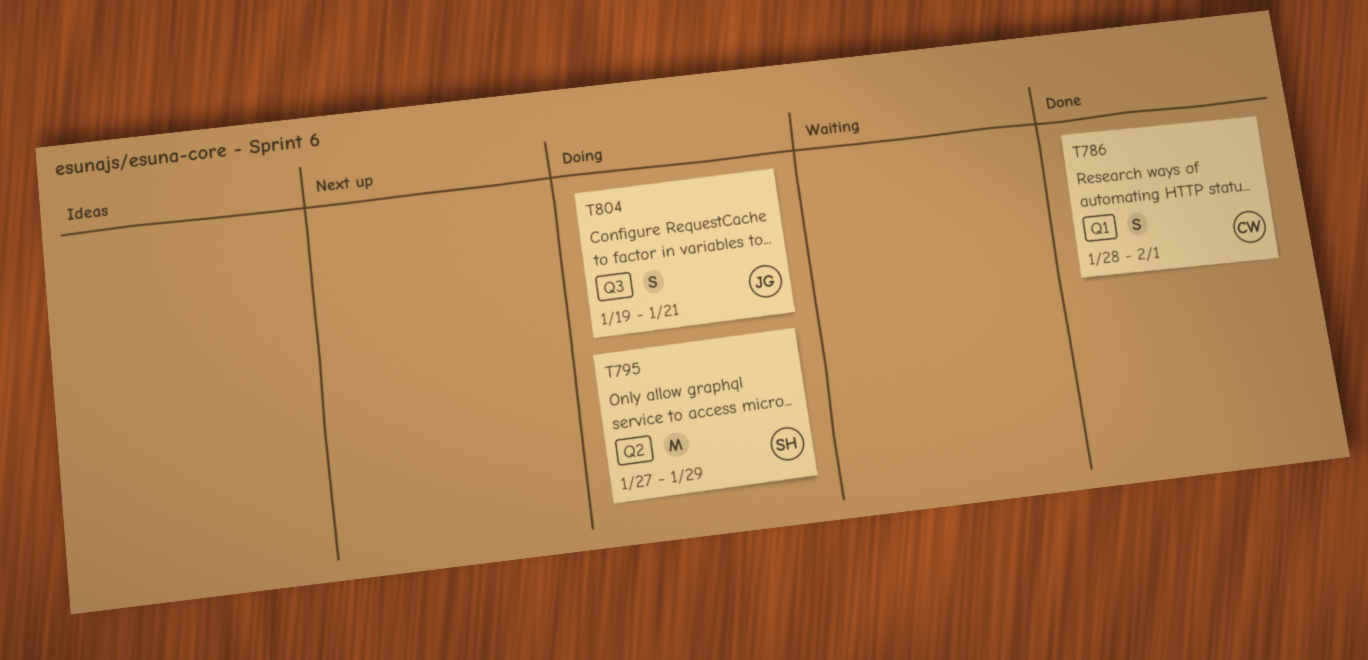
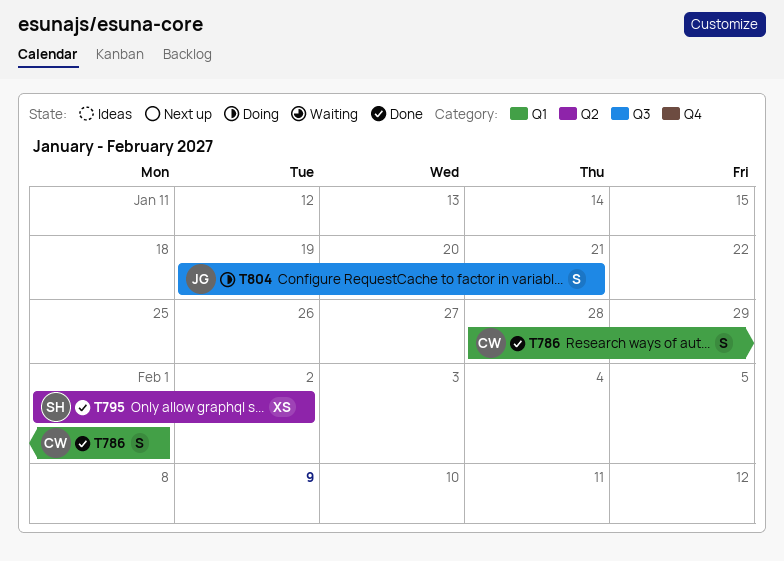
T795, status: Doing -> Done
T795, estimate: M -> XS
T795, start: Jan 27 -> Feb 1
T795, due: Jan 29 -> Feb 2

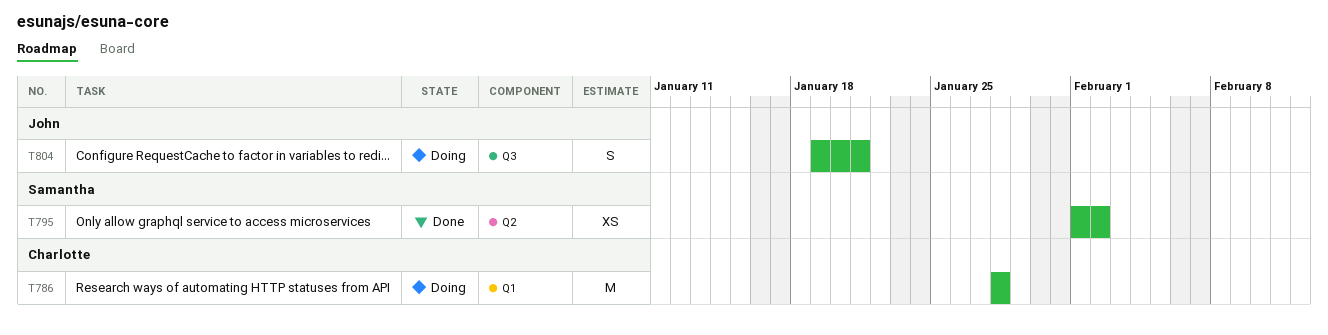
T786, status: Done -> Doing
T786, estimate: S -> M
T786, due: Feb 1 -> Jan 28

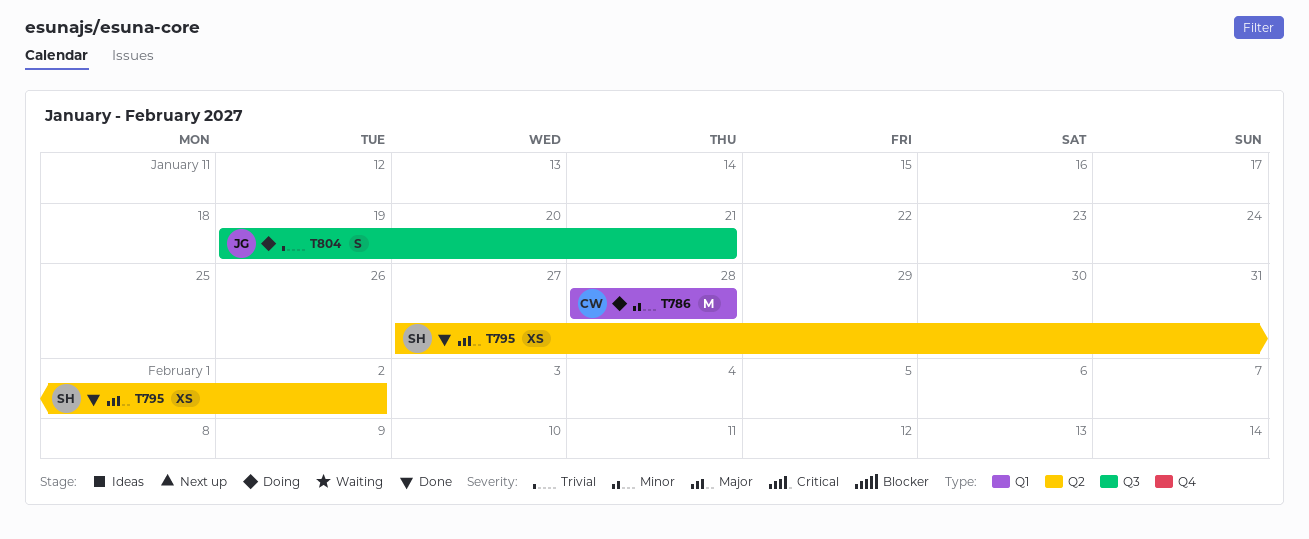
T795, start: Feb 1 -> Jan 27

